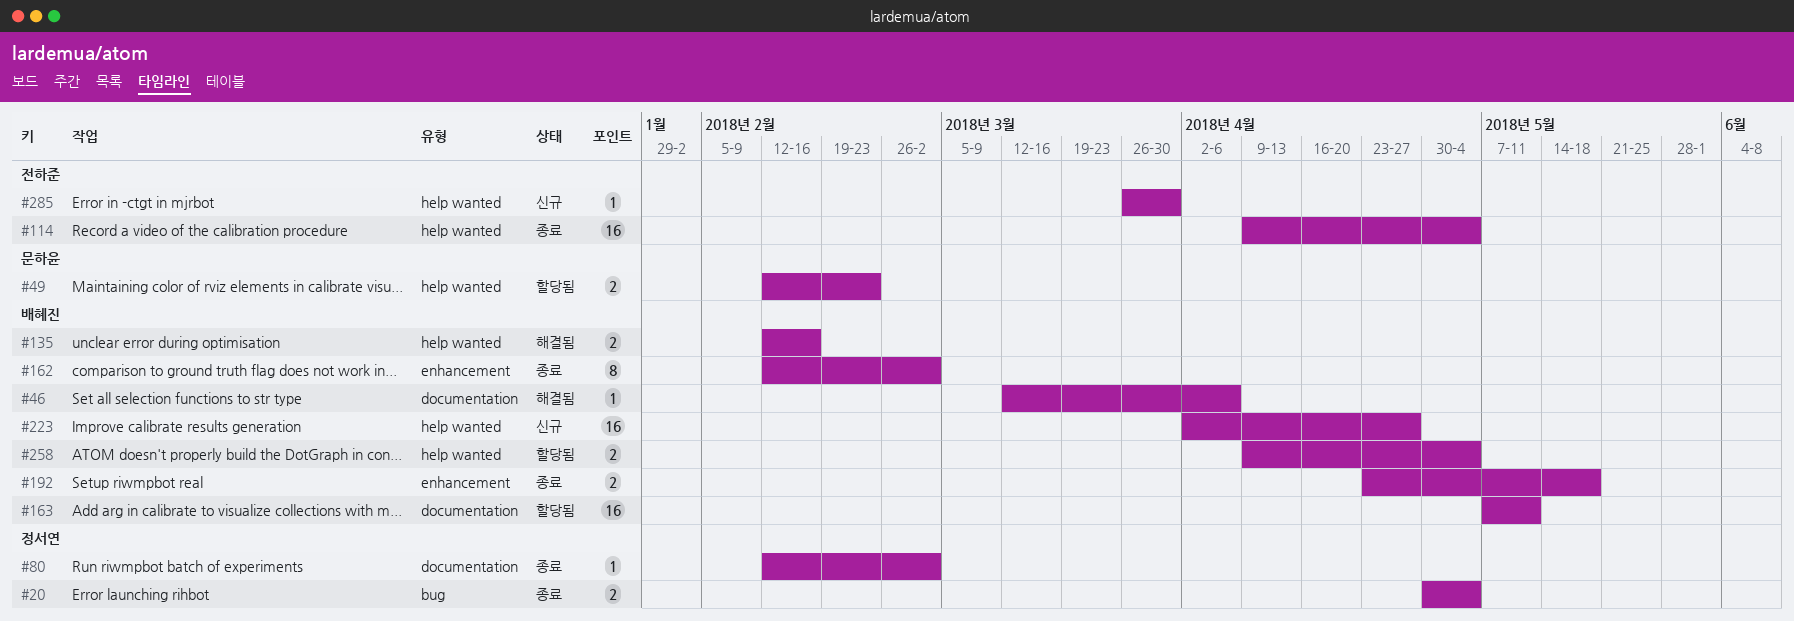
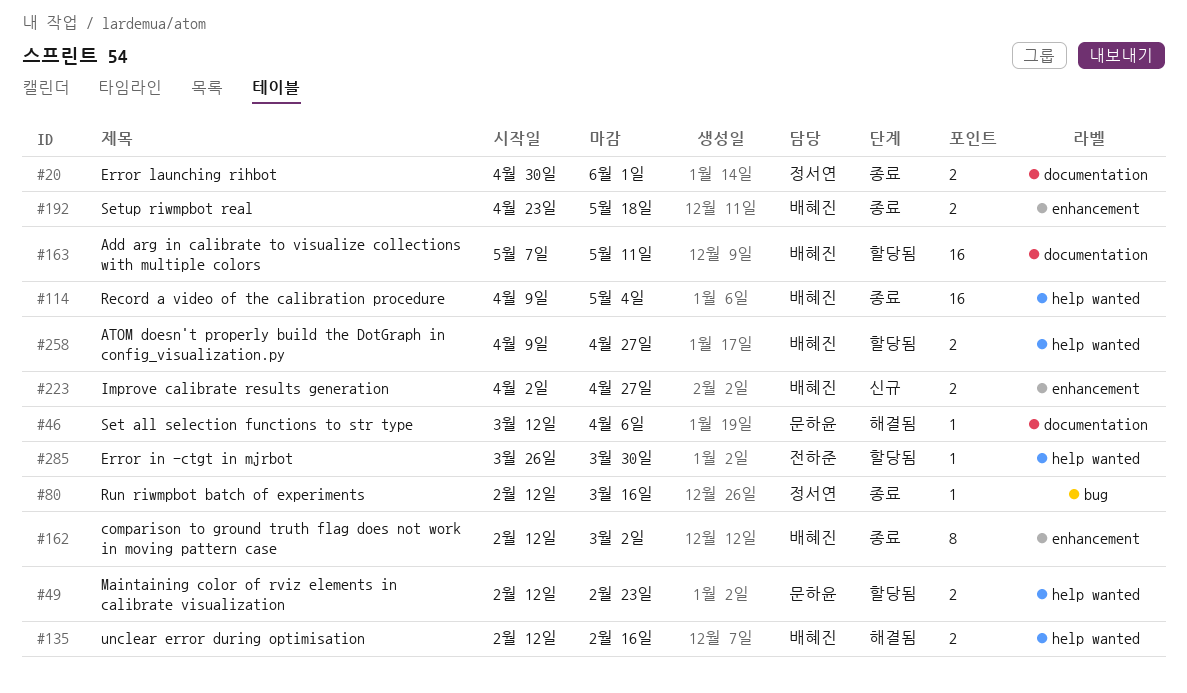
#20, label: bug -> documentation
#20, due: May 4 -> Jun 1
#46, owner: 배혜진 -> 문하윤
#80, label: documentation -> bug
#80, due: Mar 2 -> Mar 16
#114, owner: 전하준 -> 배혜진
#223, label: help wanted -> enhancement
#223, estimate: 16 -> 2
#258, due: May 4 -> Apr 27
#285, status: 신규 -> 할당됨

